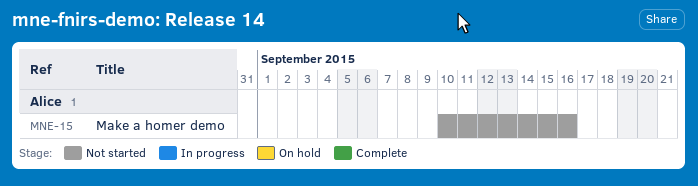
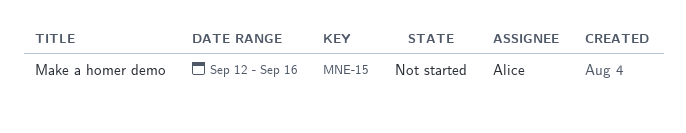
MNE-15, start: Sep 10 -> Sep 12

